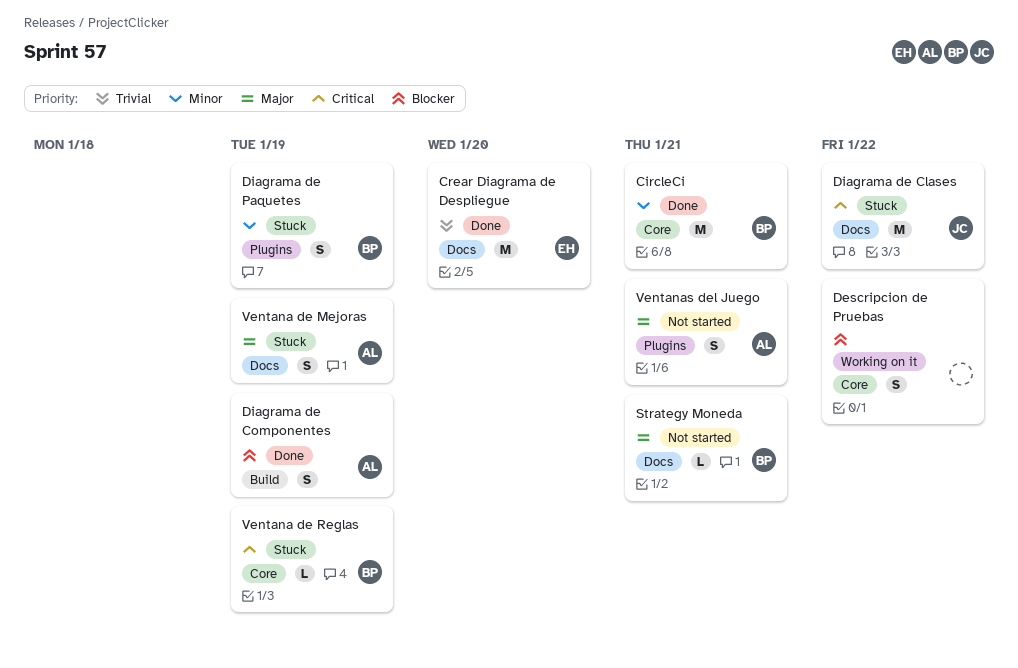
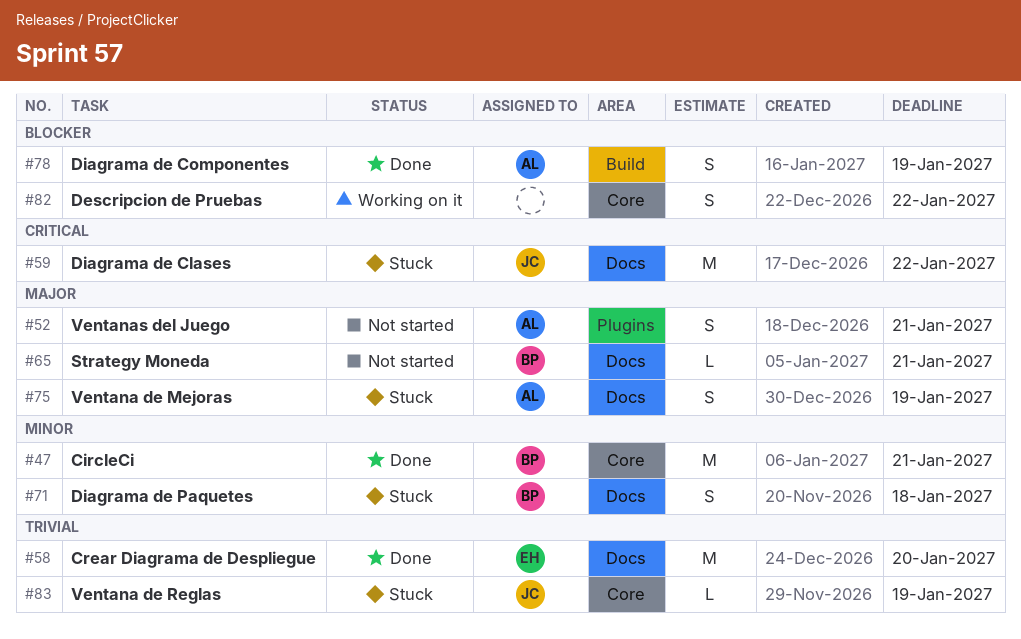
Diagrama de Paquetes, label: Plugins -> Docs
Diagrama de Paquetes, due: Jan 19 -> Jan 18
Ventana de Reglas, owner: BP -> JC
Ventana de Reglas, priority: Critical -> Trivial

